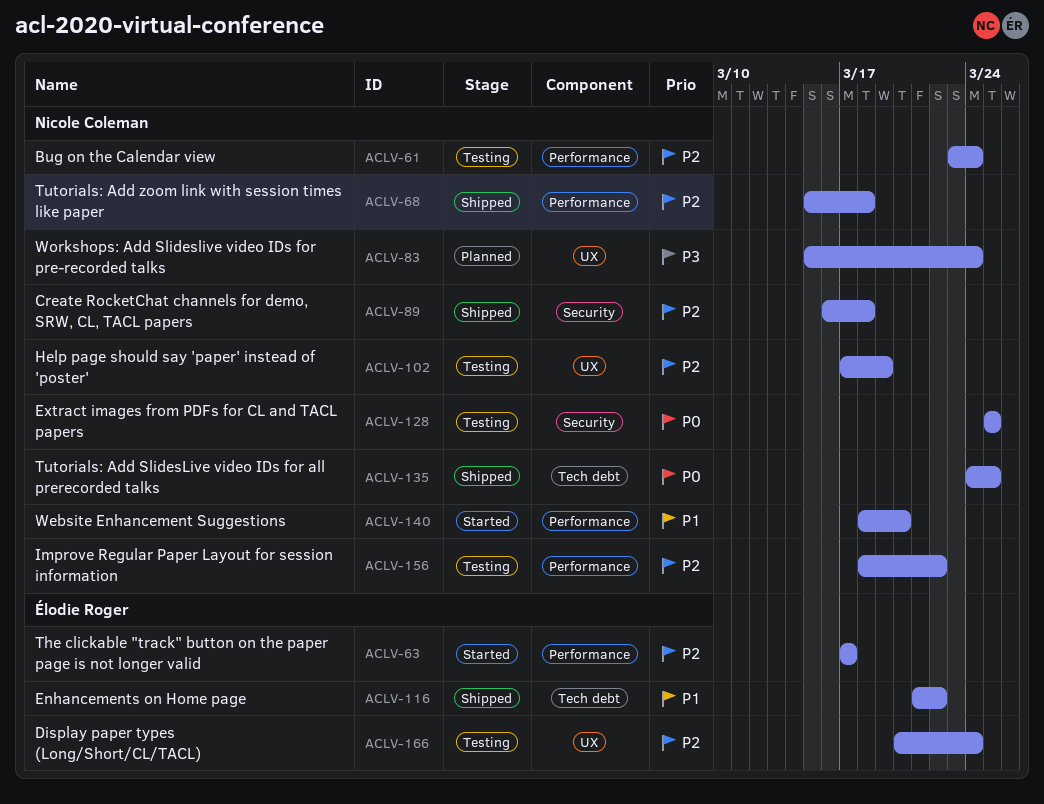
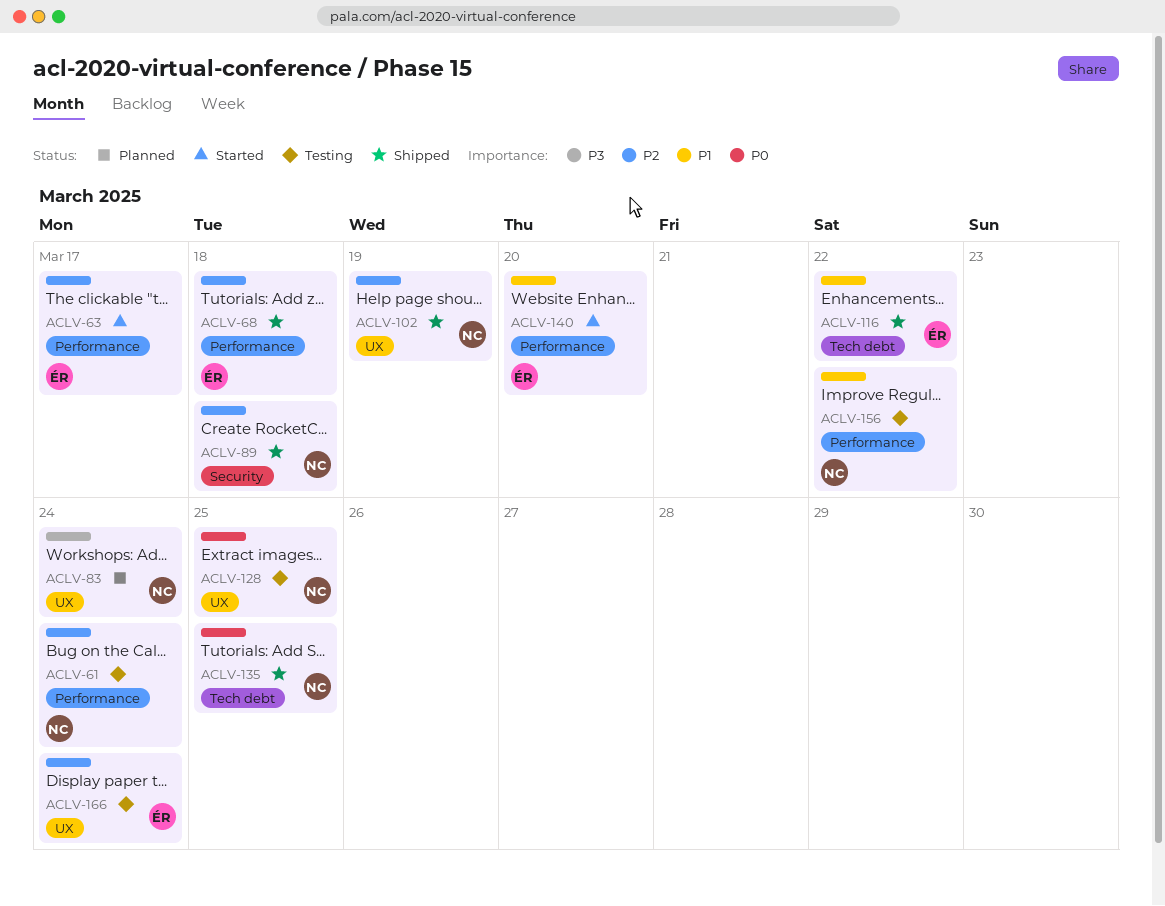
ACLV-68, owner: Nicole Coleman -> Élodie Roger
ACLV-102, status: Testing -> Shipped
ACLV-128, label: Security -> UX
ACLV-140, owner: Nicole Coleman -> Élodie Roger
ACLV-156, priority: P2 -> P1

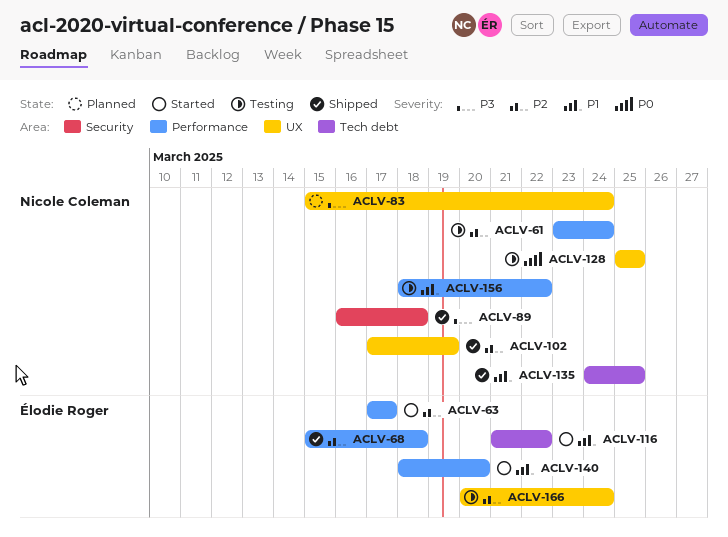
ACLV-89, priority: P2 -> P3
ACLV-116, status: Shipped -> Started
ACLV-135, priority: P0 -> P1

